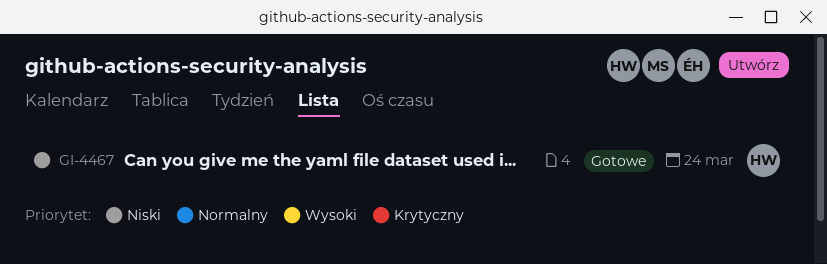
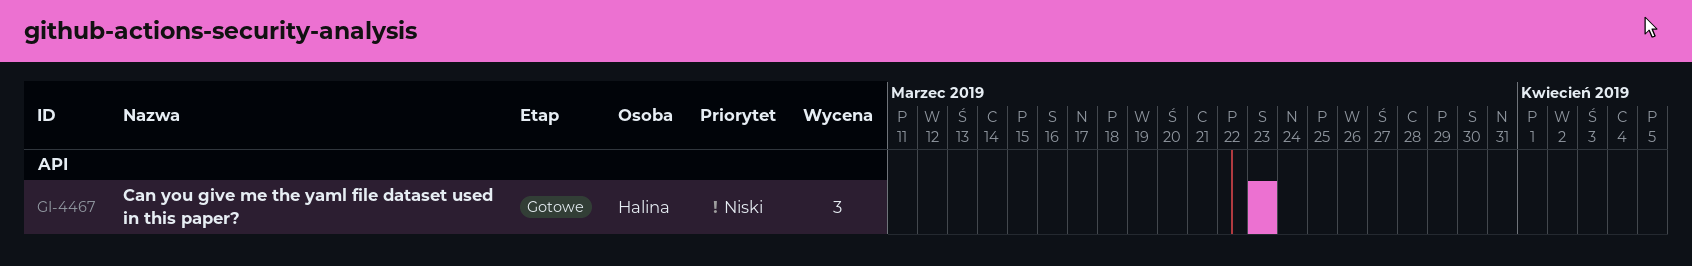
GI-4467, due: Mar 24 -> Mar 23

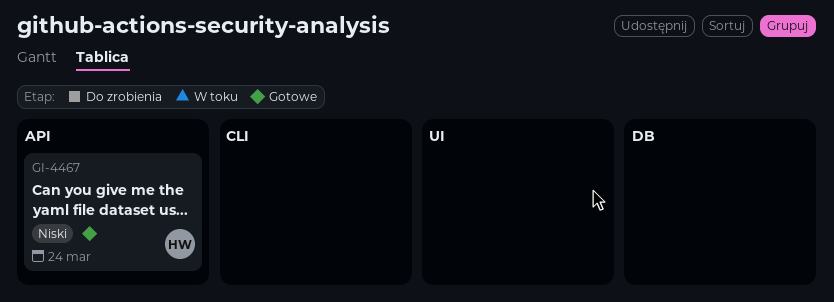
GI-4467, due: Mar 23 -> Mar 24

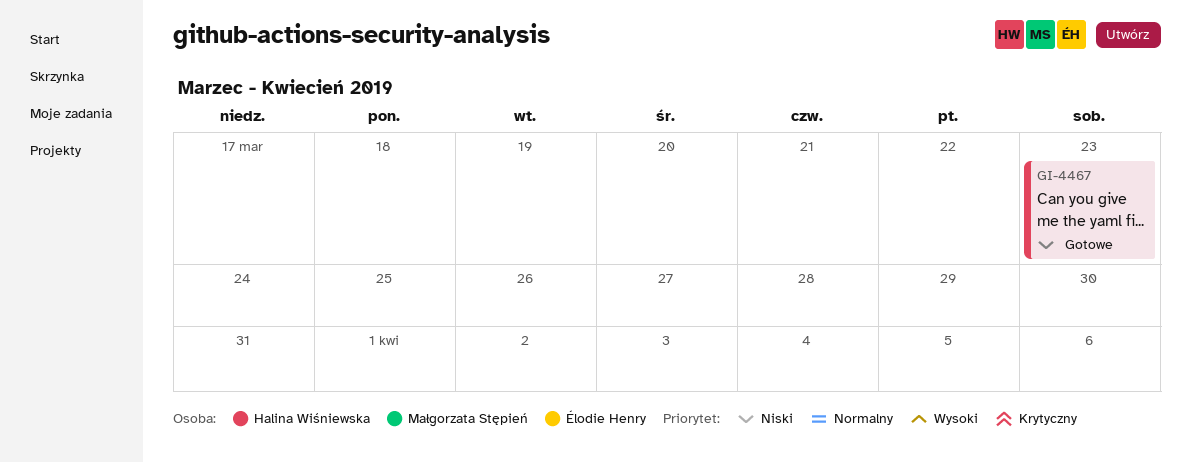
GI-4467, due: Mar 24 -> Mar 23

